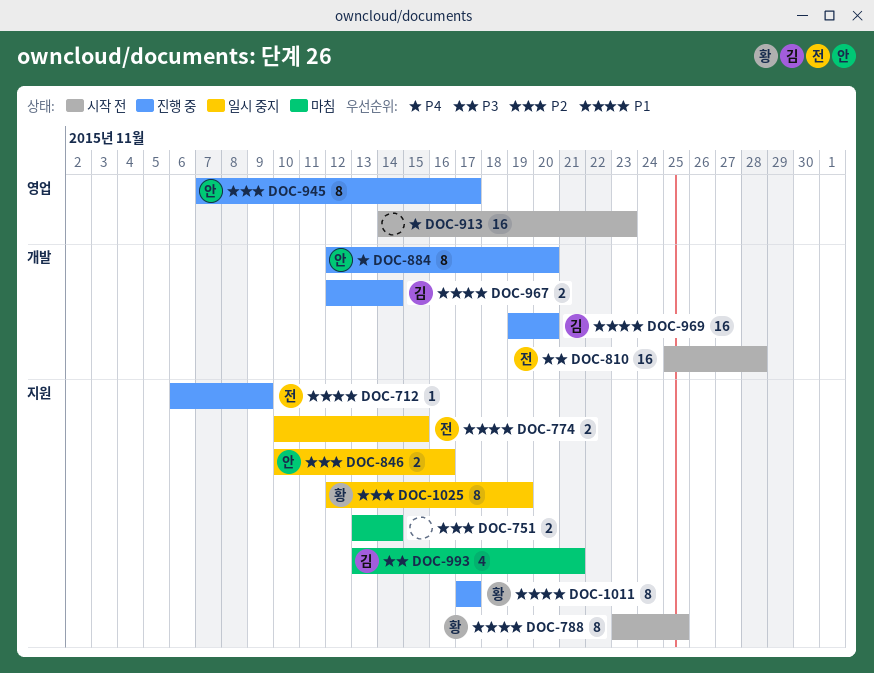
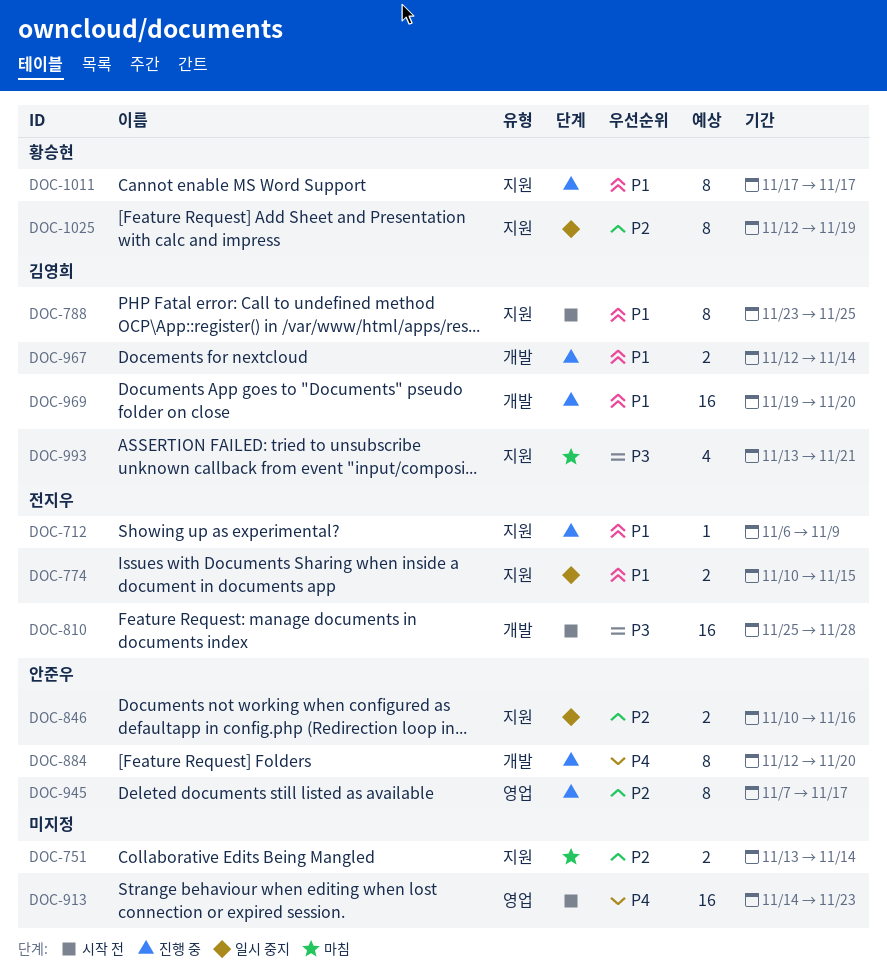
DOC-788, owner: 황승현 -> 김영희

